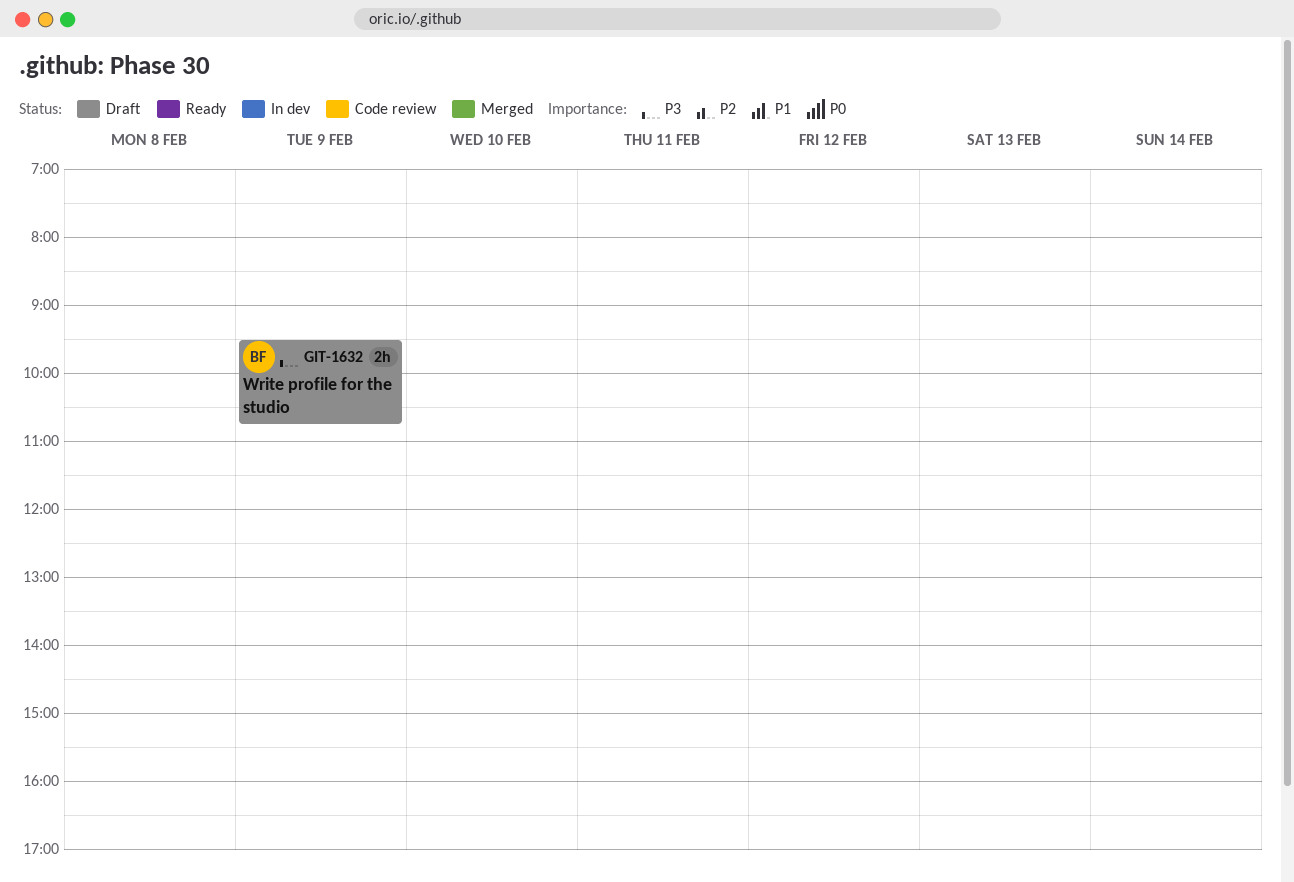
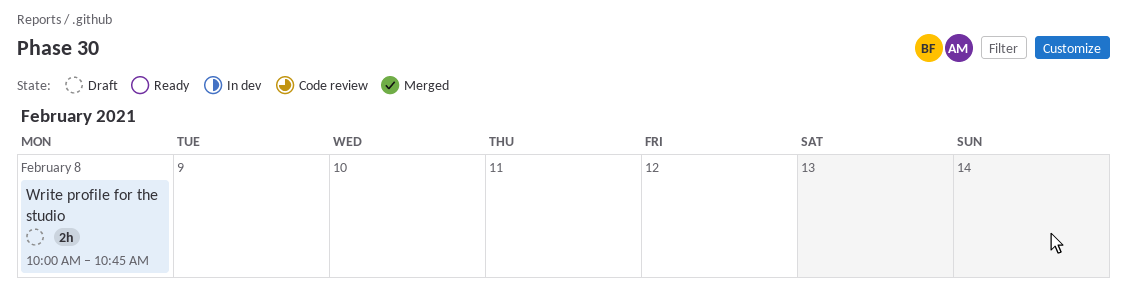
Write profile for the studio, day: Feb 9 -> Feb 8
Write profile for the studio, begins: 09:30 -> 10:00

